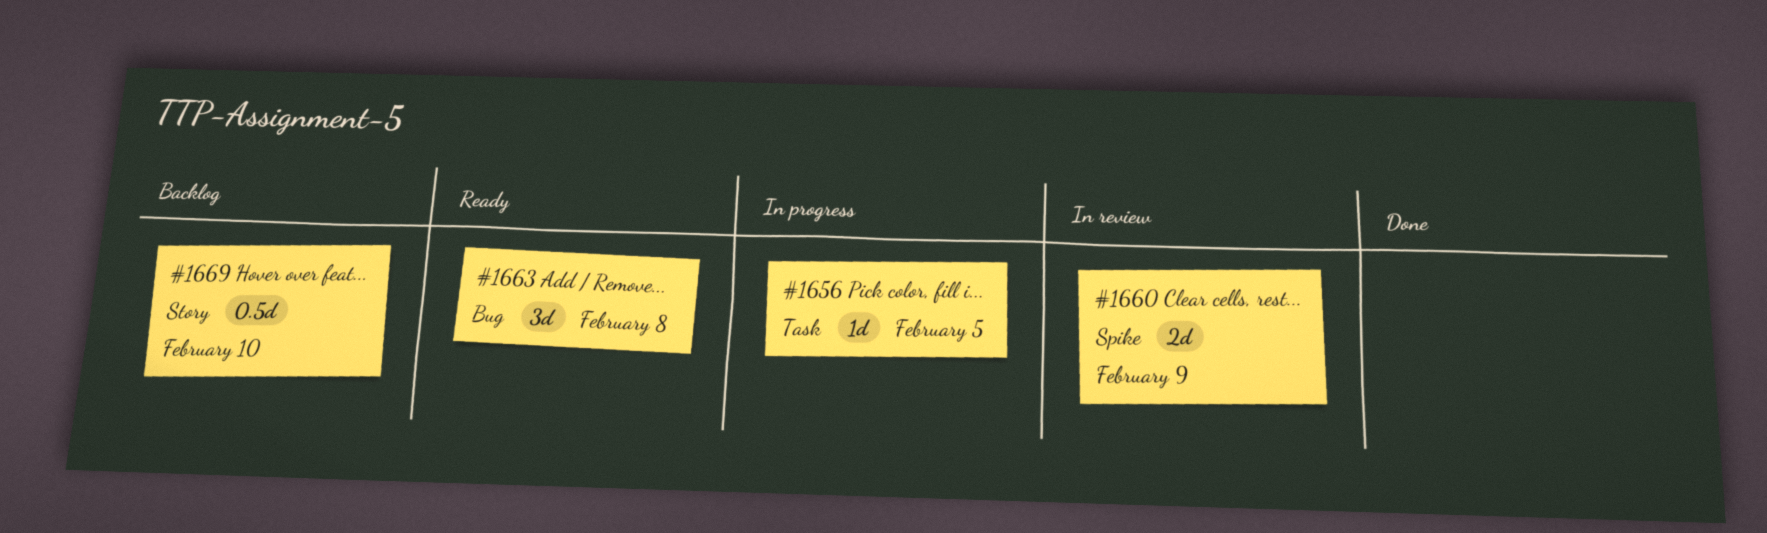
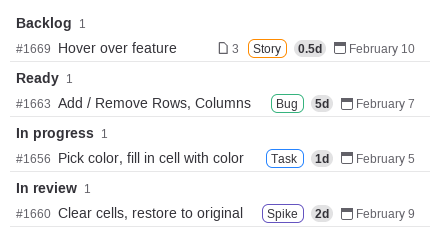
#1663, estimate: 3d -> 5d
#1663, due: Feb 8 -> Feb 7

